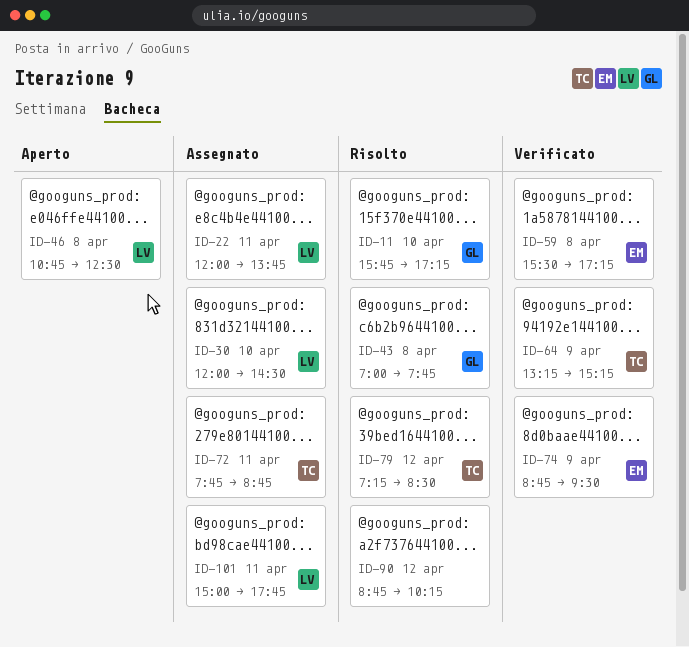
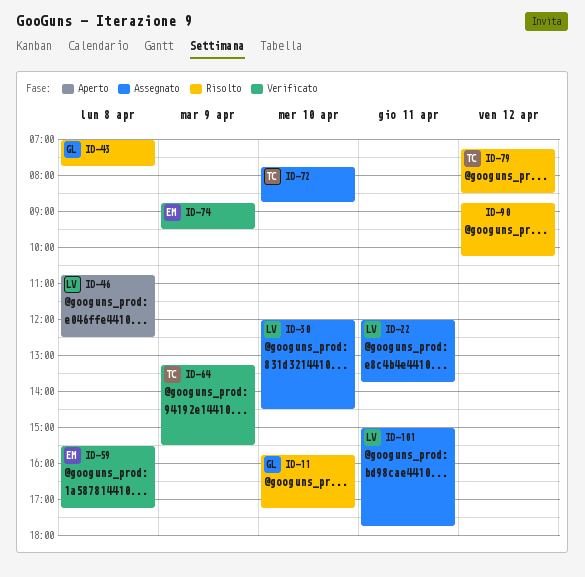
ID-64, ends: 15:15 -> 15:30
ID-72, day: Apr 11 -> Apr 10

